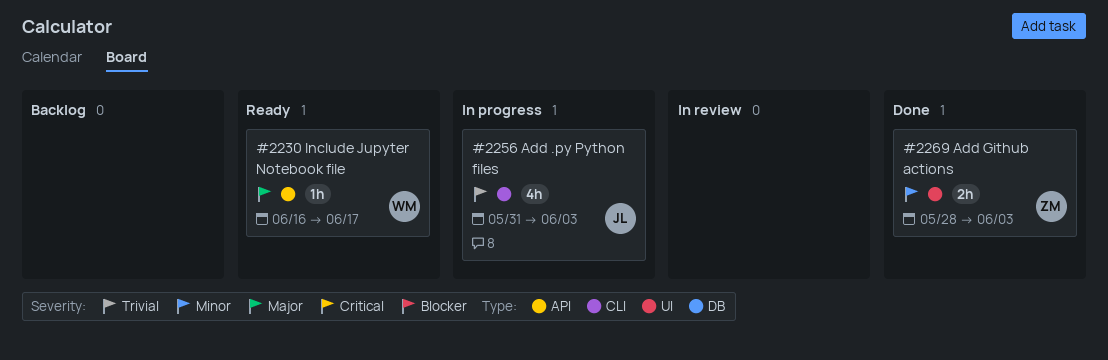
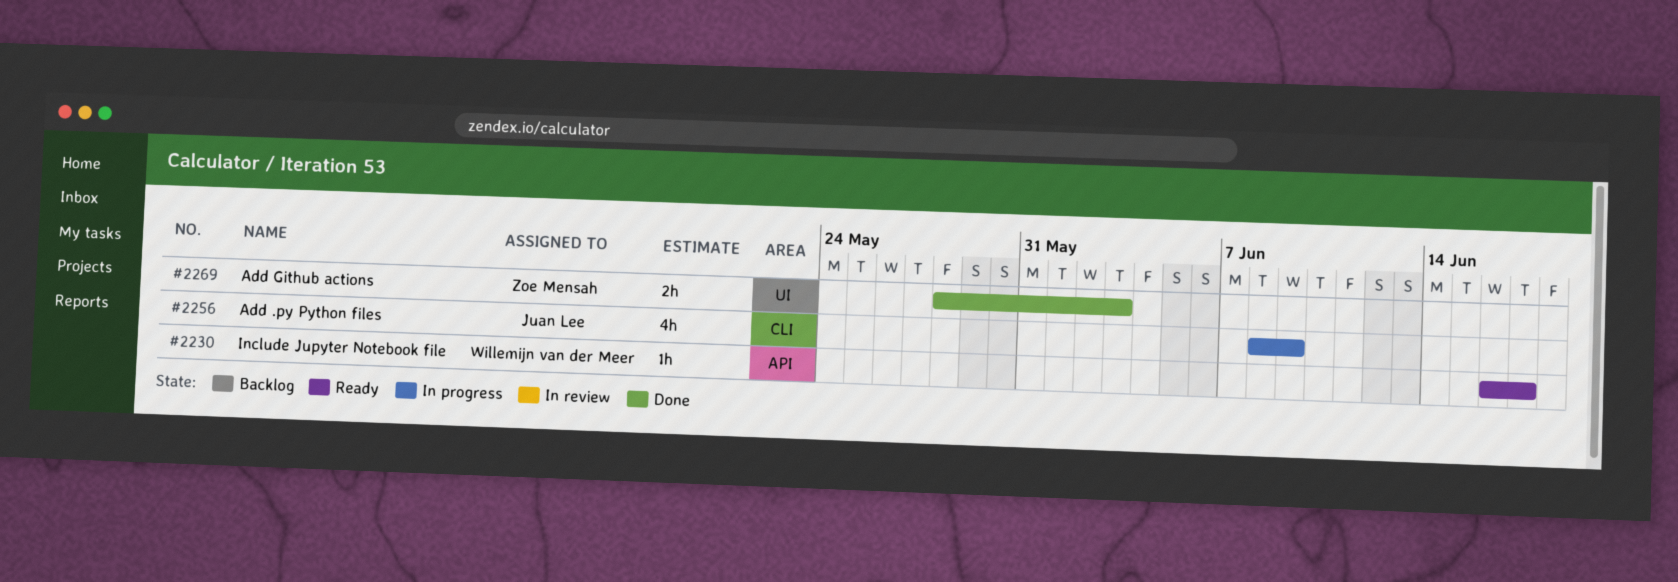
#2256, start: May 31 -> Jun 8
#2256, due: Jun 3 -> Jun 9

